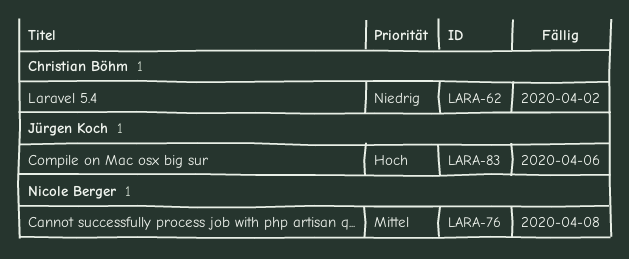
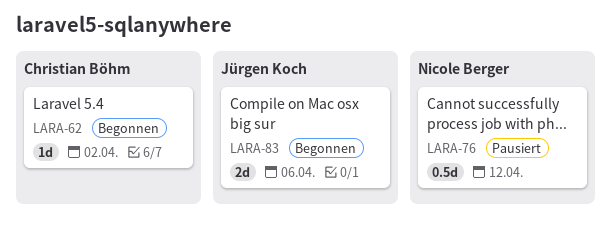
LARA-76, due: Apr 8 -> Apr 12

